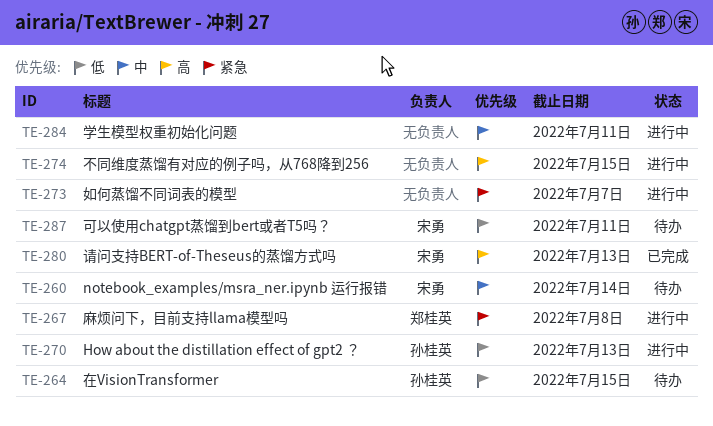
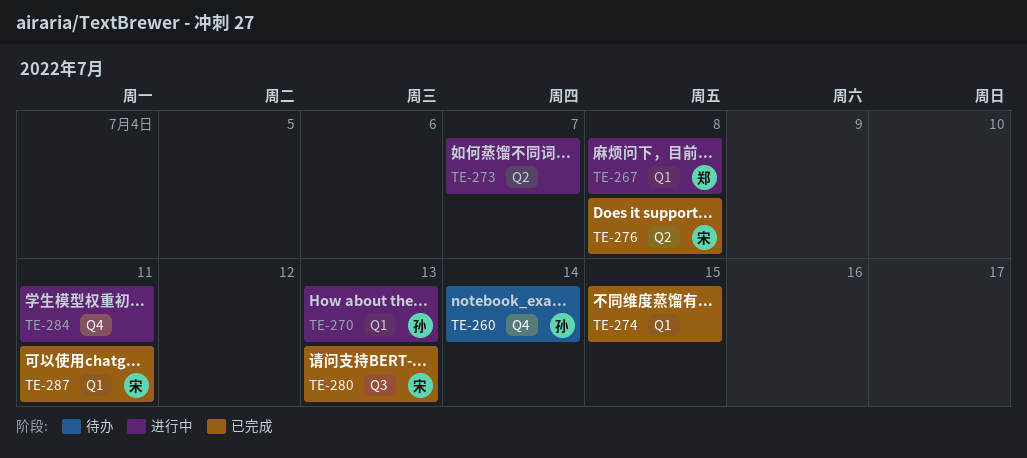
TE-260, owner: 宋勇 -> 孙桂英
TE-264: present -> none
TE-274, status: 进行中 -> 已完成
TE-276: none -> present
TE-287, status: 待办 -> 已完成

